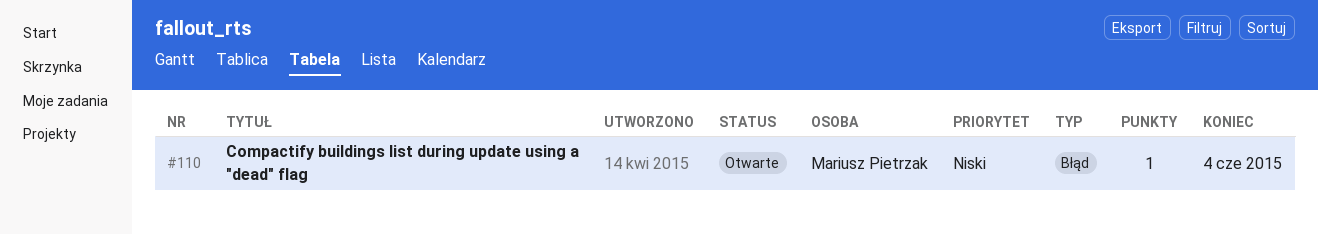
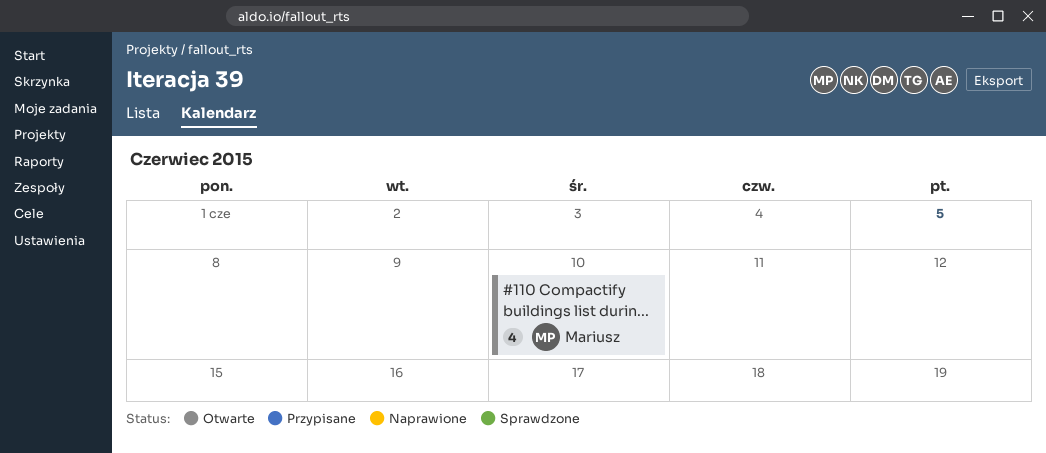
#110, estimate: 1 -> 4
#110, due: Jun 4 -> Jun 10

